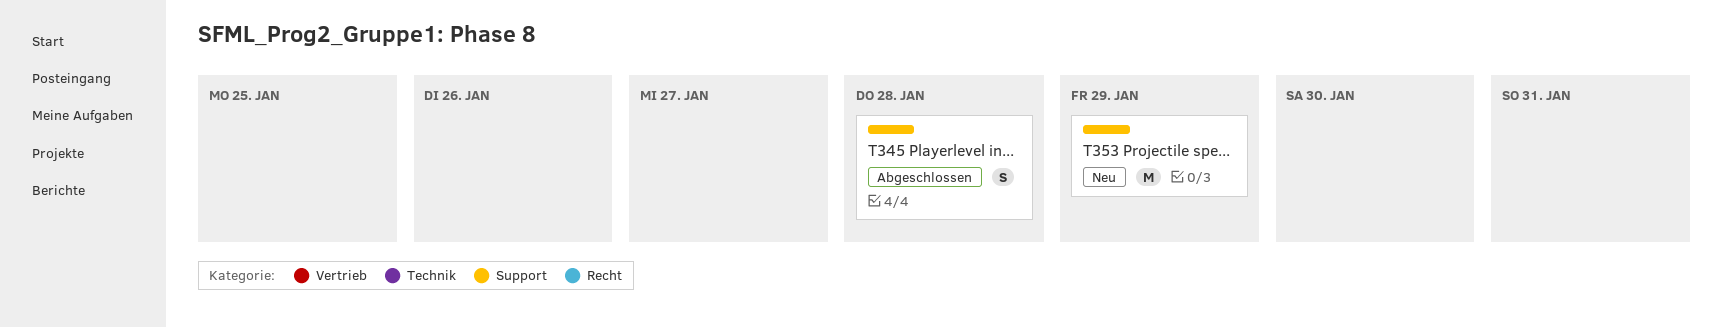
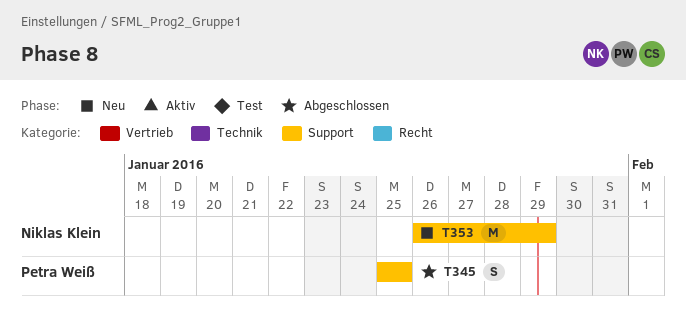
T345, due: Jan 28 -> Jan 25

